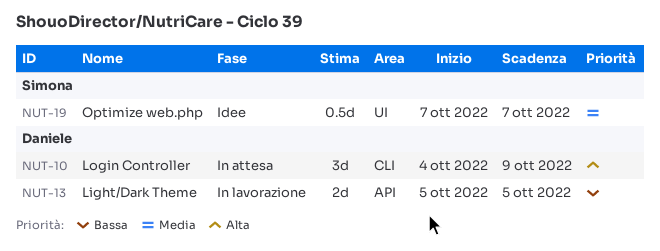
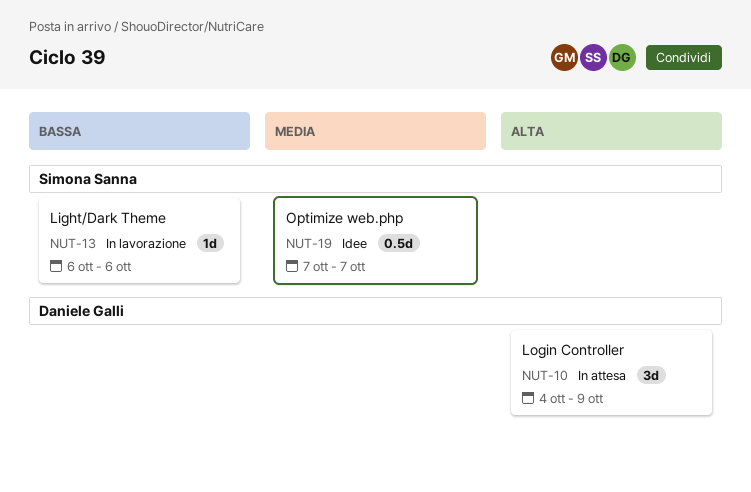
NUT-13, owner: Daniele Galli -> Simona Sanna
NUT-13, estimate: 2d -> 1d
NUT-13, start: Oct 5 -> Oct 6
NUT-13, due: Oct 5 -> Oct 6

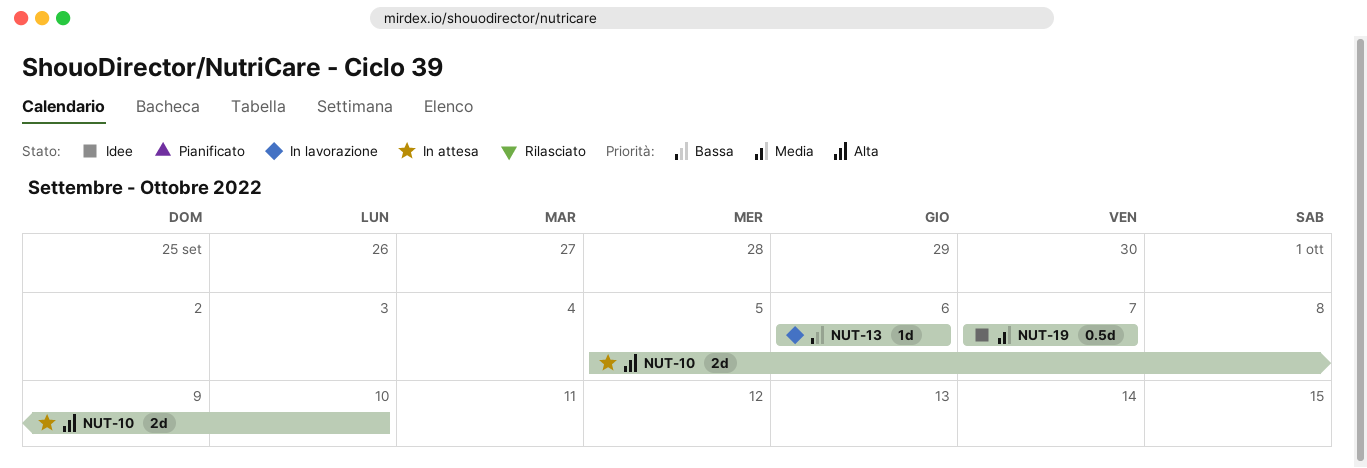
NUT-10, estimate: 3d -> 2d
NUT-10, start: Oct 4 -> Oct 5
NUT-10, due: Oct 9 -> Oct 10

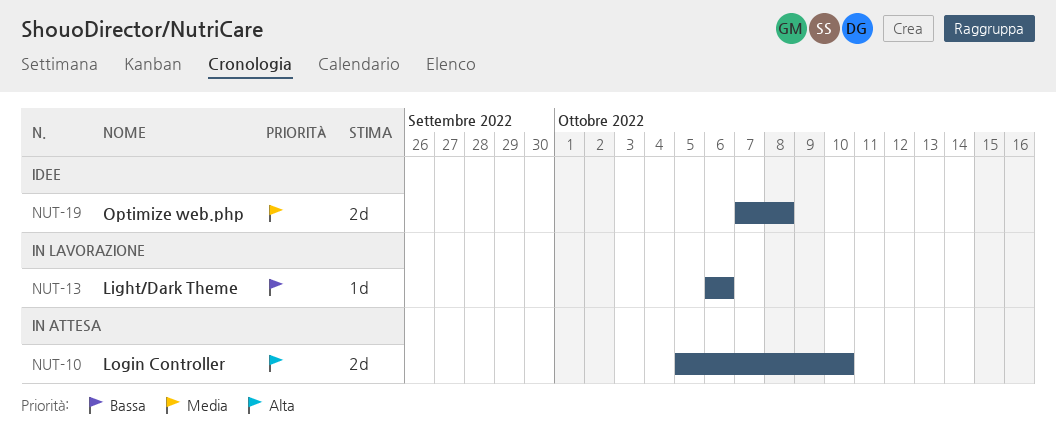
NUT-19, estimate: 0.5d -> 2d
NUT-19, due: Oct 7 -> Oct 8

